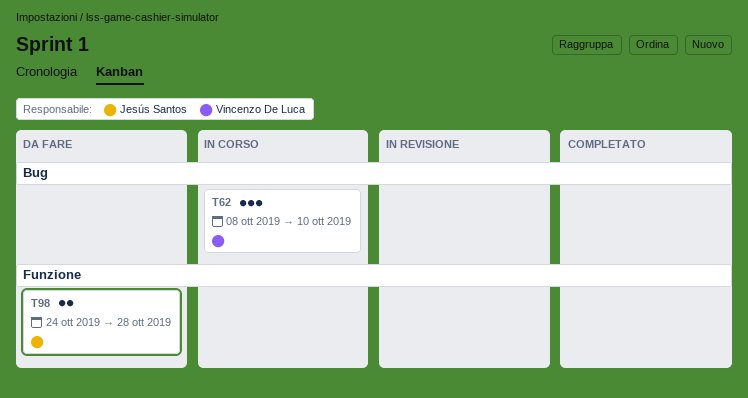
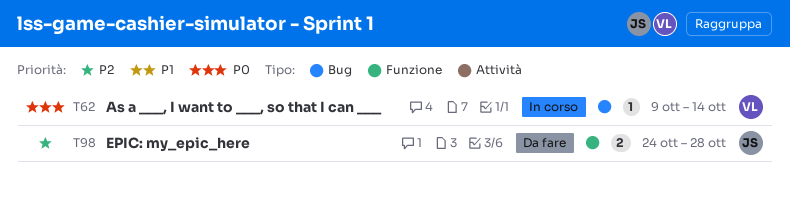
T62, estimate: 3 -> 1
T62, start: Oct 8 -> Oct 9
T62, due: Oct 10 -> Oct 14

